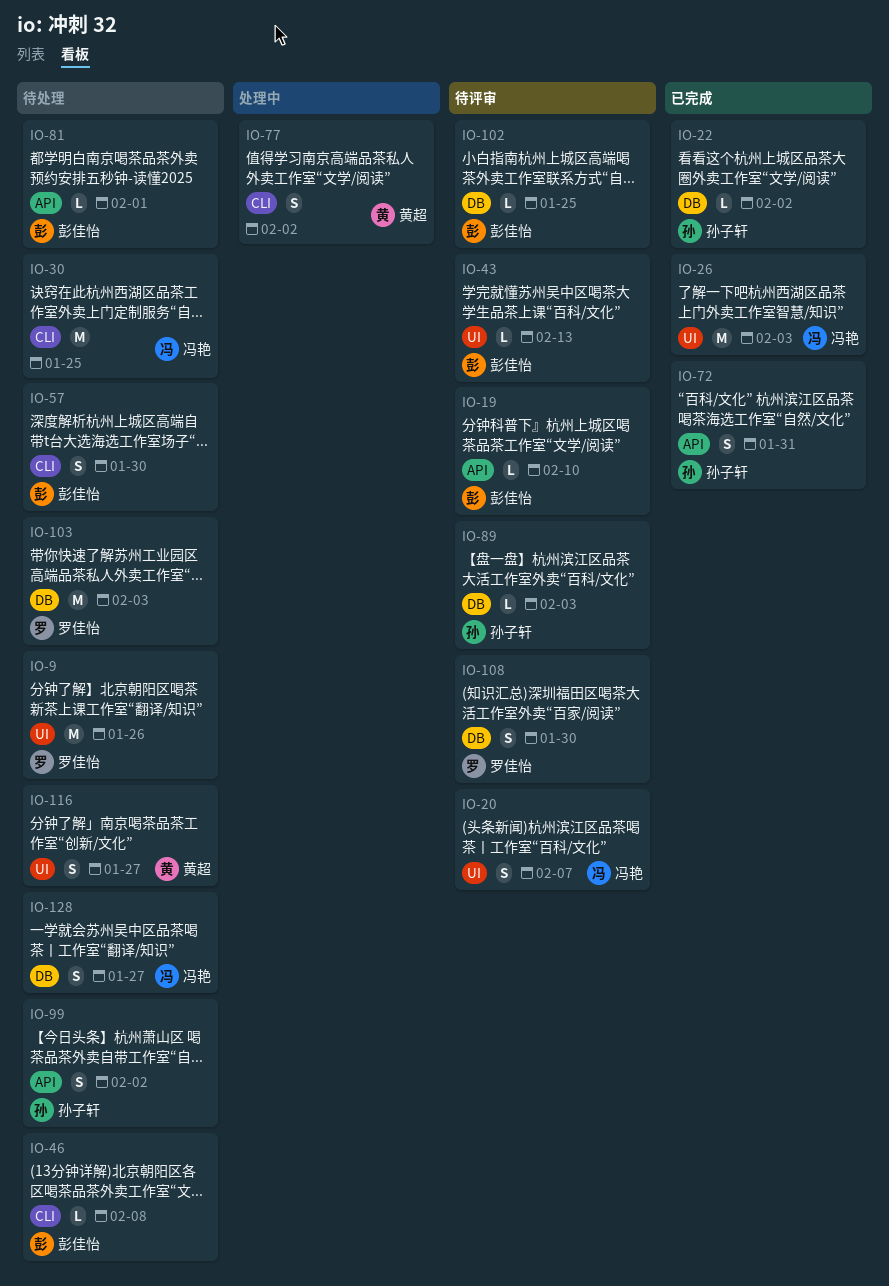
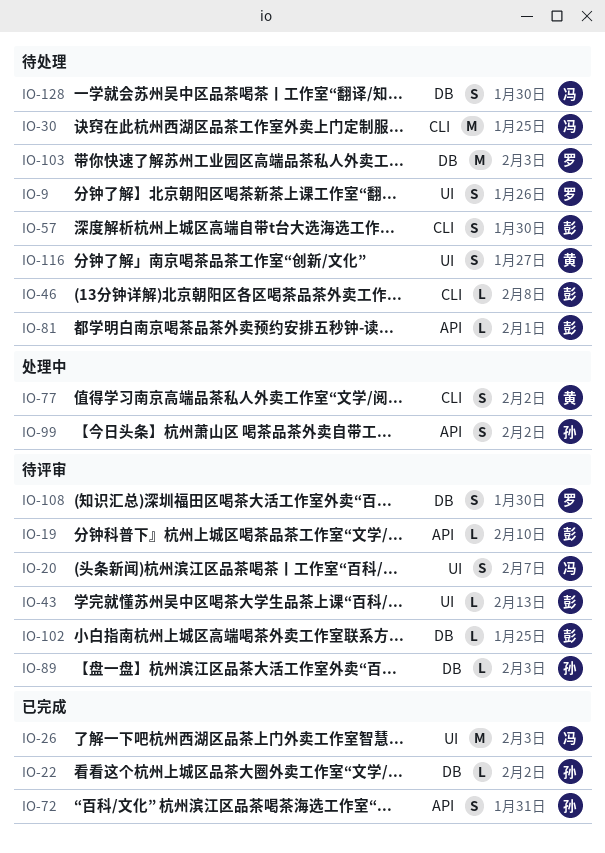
IO-9, estimate: M -> S
IO-99, status: 待处理 -> 处理中
IO-128, due: Jan 27 -> Jan 30

